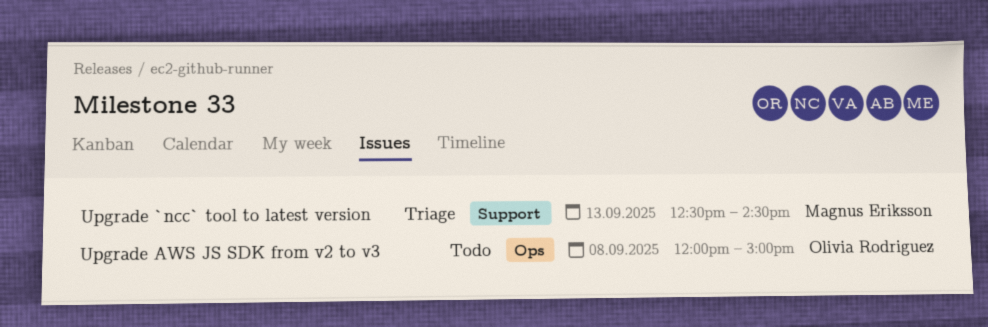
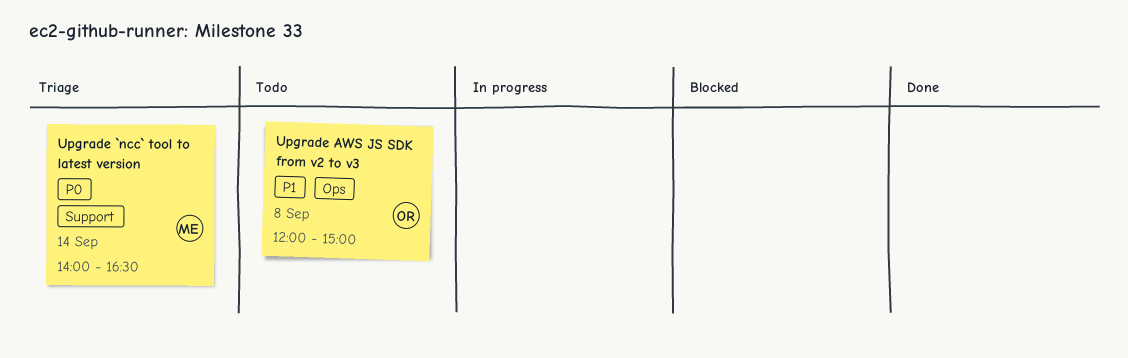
Upgrade `ncc` tool to latest version, day: Sep 13 -> Sep 14
Upgrade `ncc` tool to latest version, begins: 12:30 -> 14:00
Upgrade `ncc` tool to latest version, ends: 14:30 -> 16:30

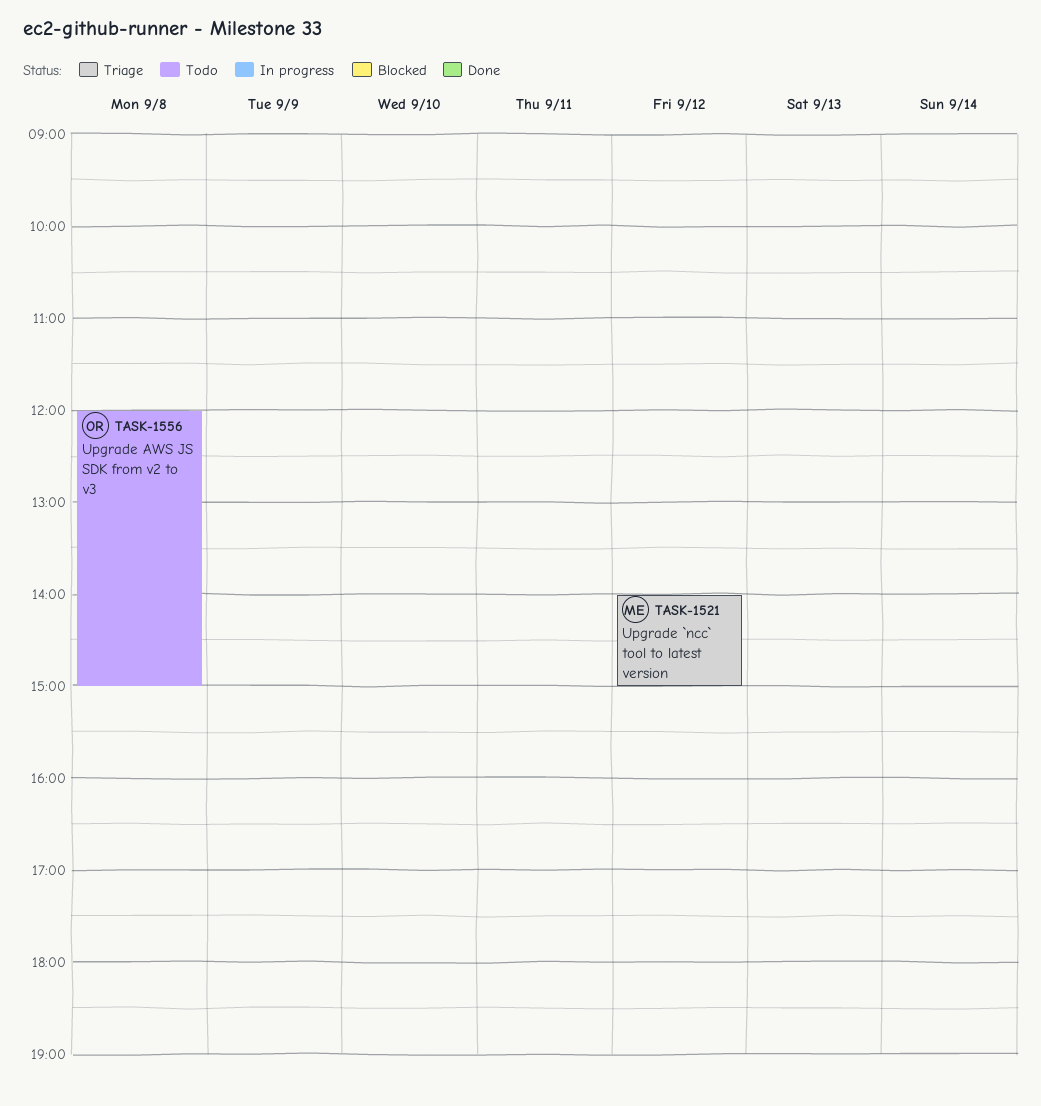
Upgrade `ncc` tool to latest version, day: Sep 14 -> Sep 12
Upgrade `ncc` tool to latest version, ends: 16:30 -> 15:00

